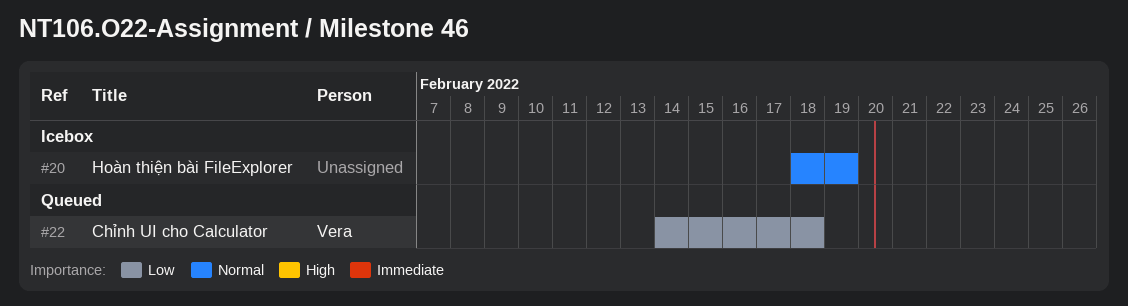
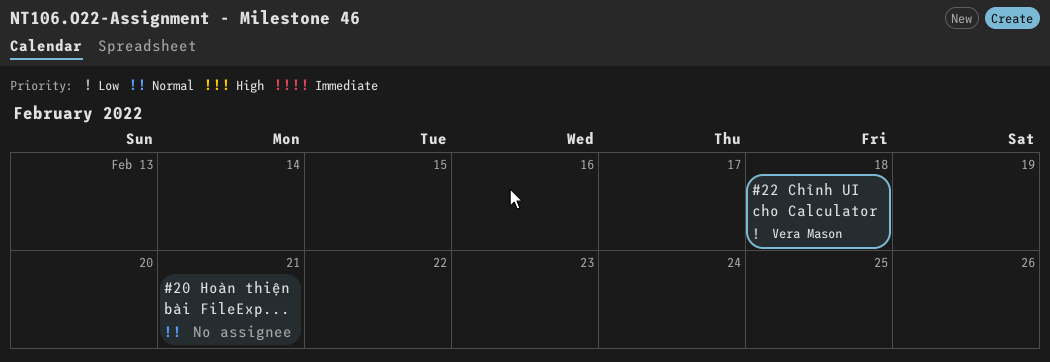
#20, due: Feb 19 -> Feb 21

